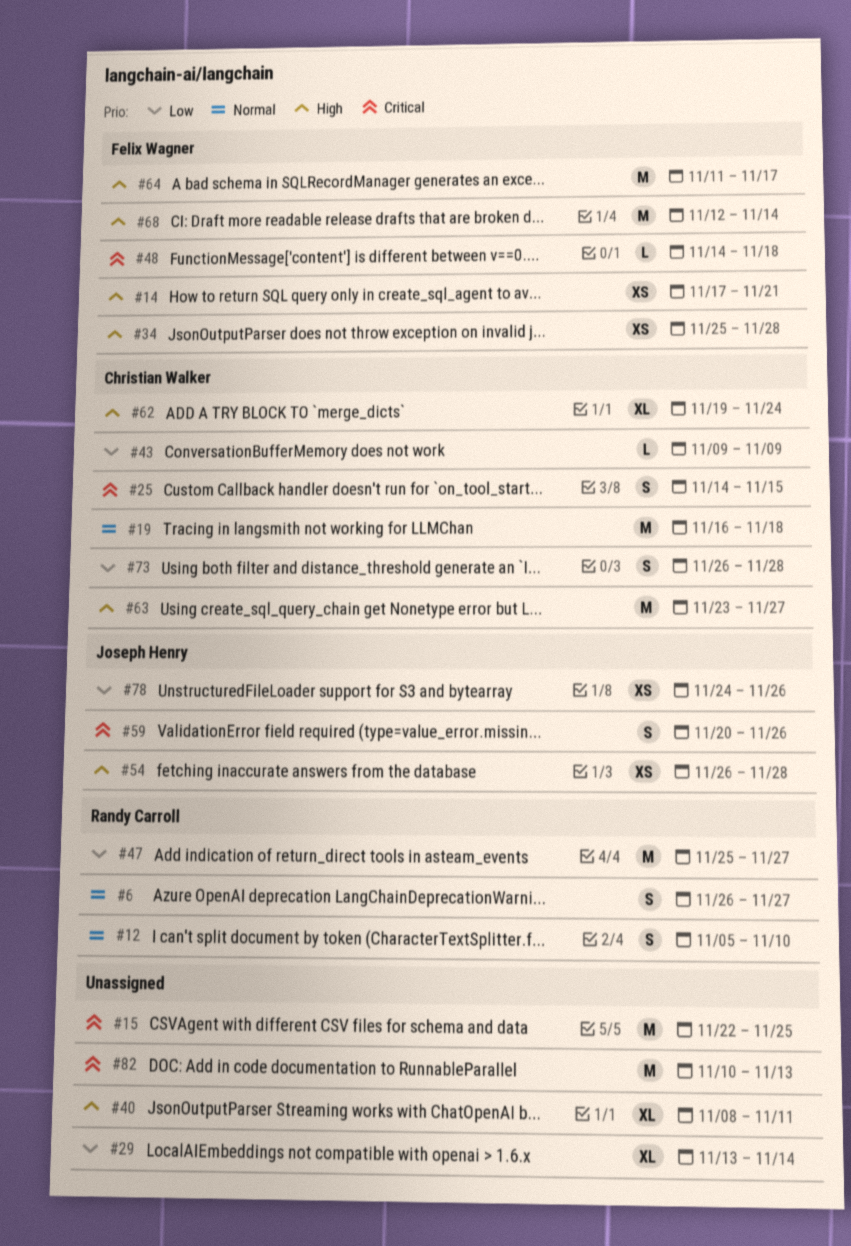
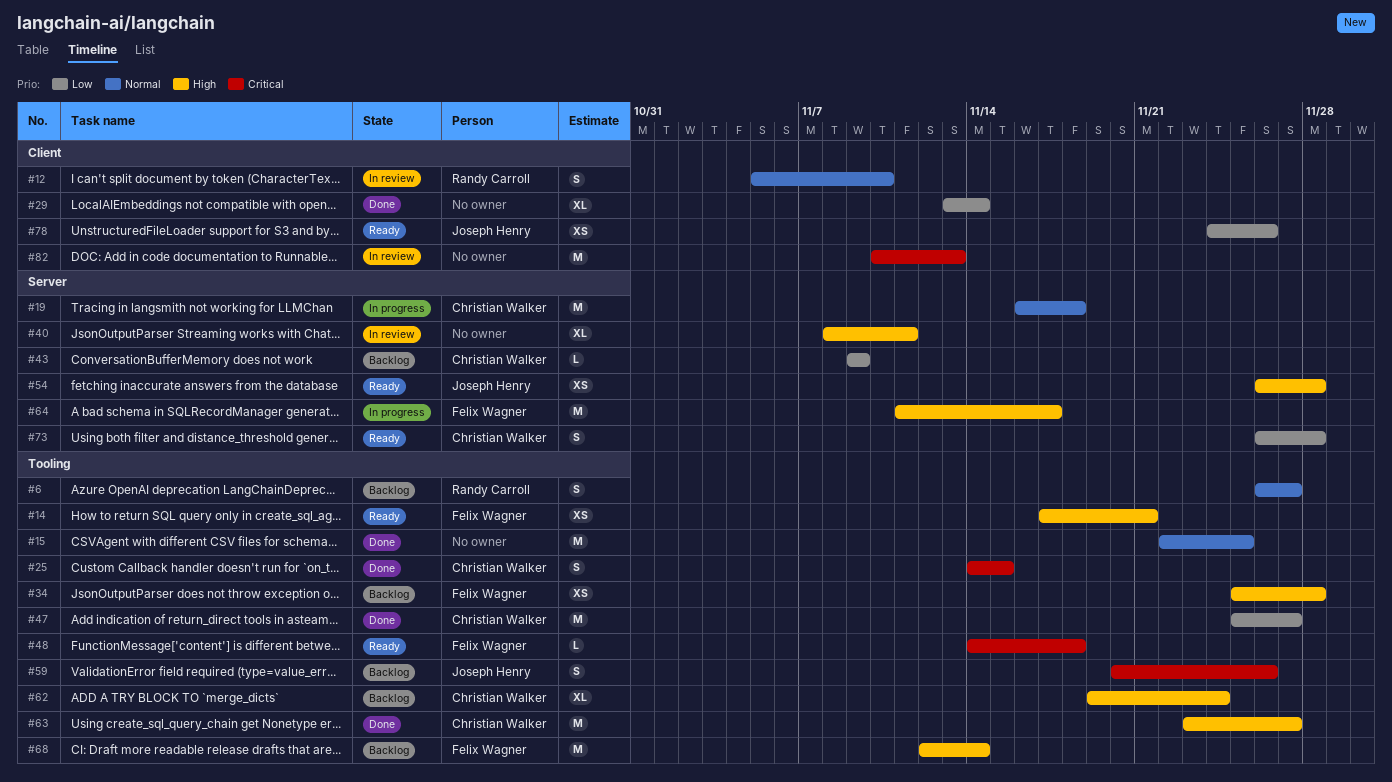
#15, priority: Critical -> Normal
#47, owner: Randy Carroll -> Christian Walker

